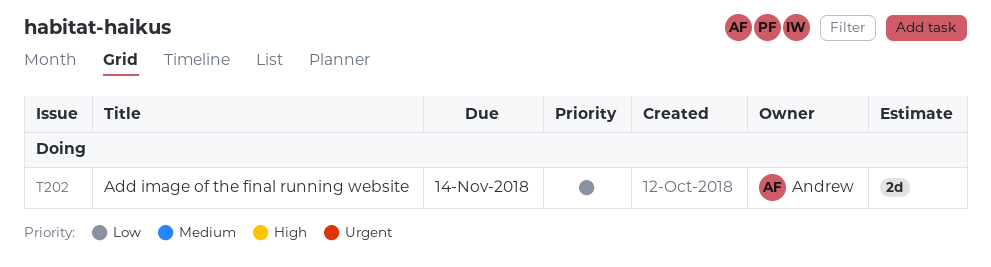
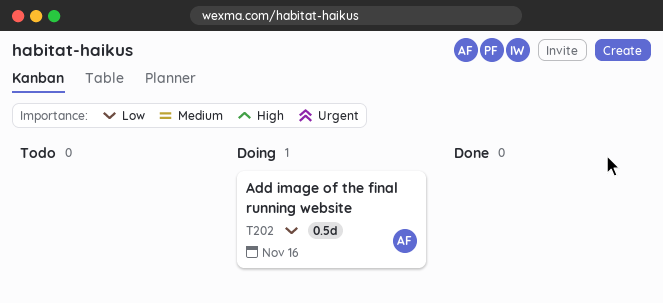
T202, estimate: 2d -> 0.5d
T202, due: Nov 14 -> Nov 16

